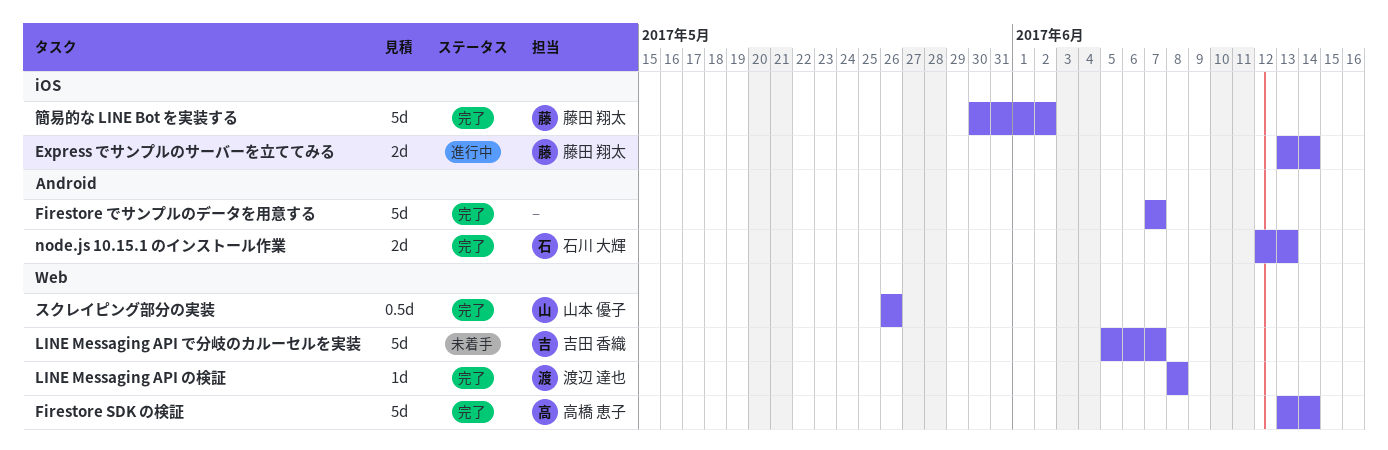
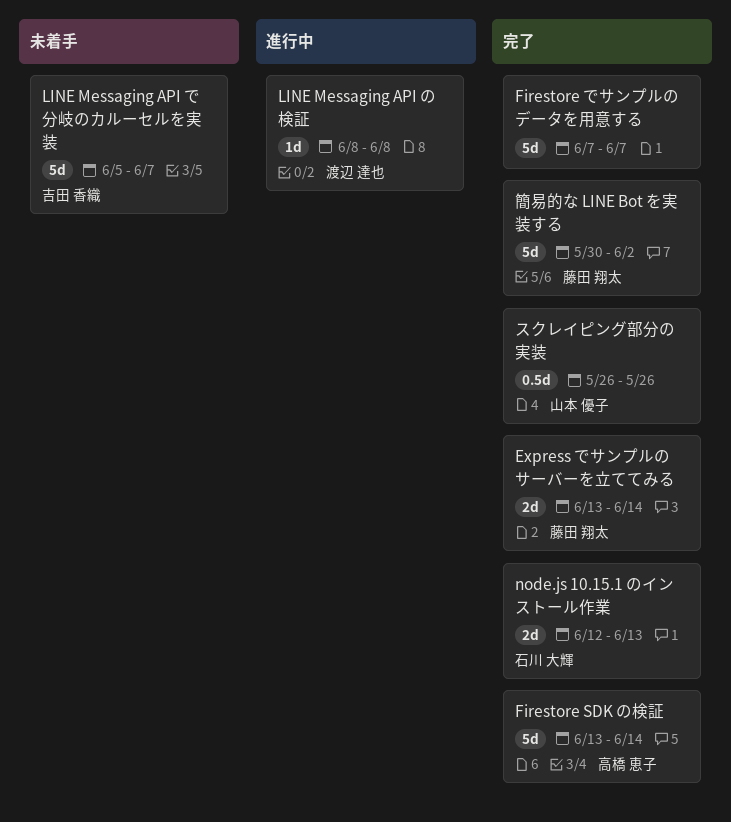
Express でサンプルのサーバーを立ててみる, status: 進行中 -> 完了
LINE Messaging API の検証, status: 完了 -> 進行中

